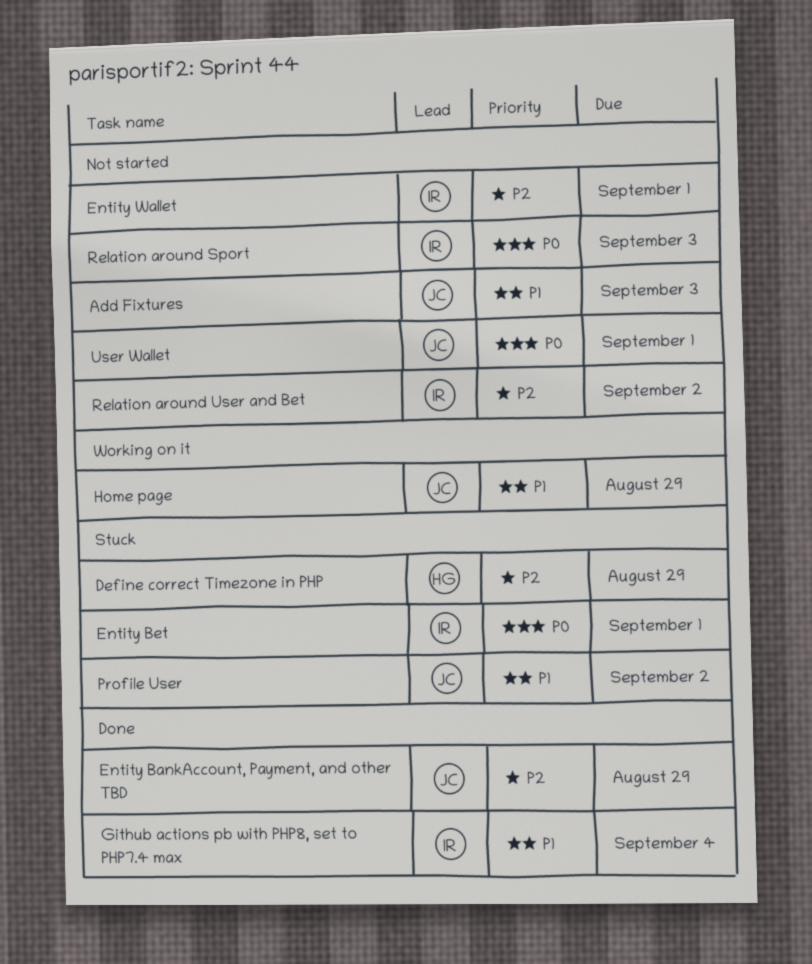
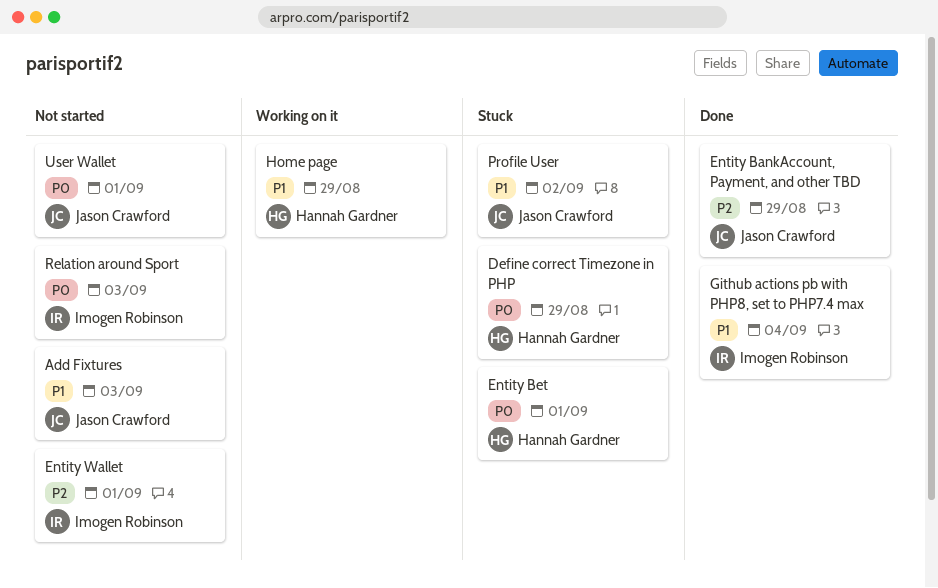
Define correct Timezone in PHP, priority: P2 -> P0
Entity Bet, owner: Imogen Robinson -> Hannah Gardner
Home page, owner: Jason Crawford -> Hannah Gardner
Relation around User and Bet: present -> none

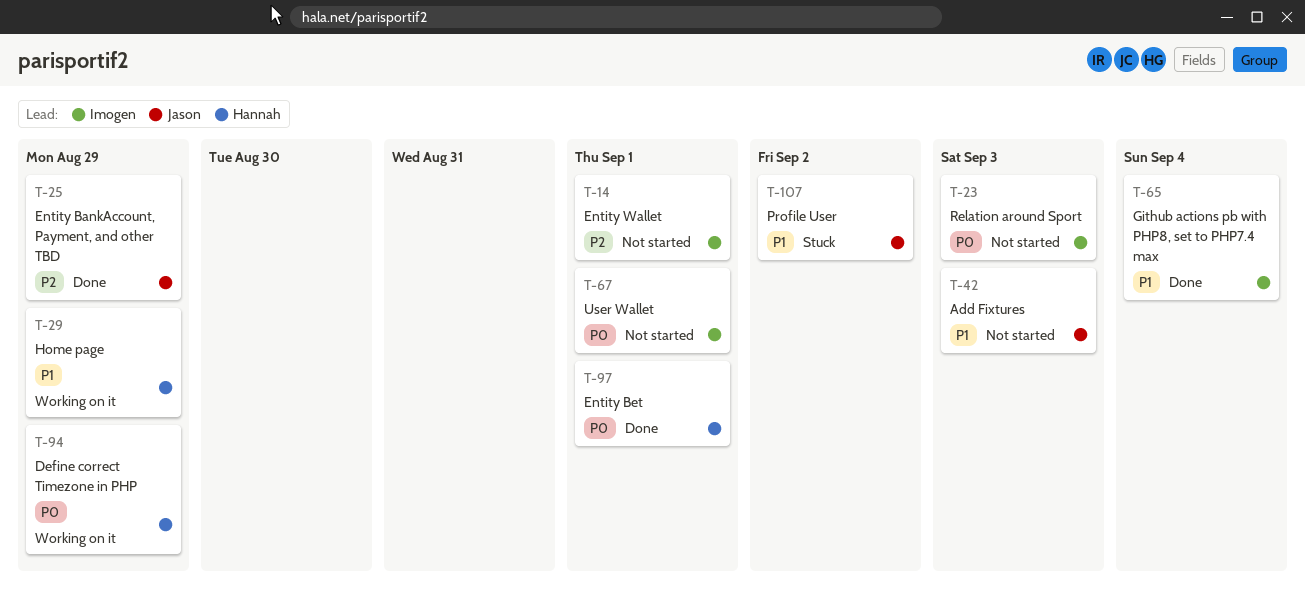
Define correct Timezone in PHP, status: Stuck -> Working on it
Entity Bet, status: Stuck -> Done
User Wallet, owner: Jason Crawford -> Imogen Robinson

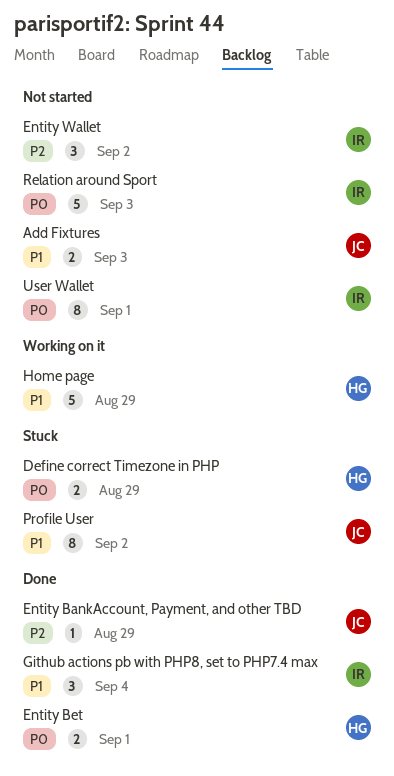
Define correct Timezone in PHP, status: Working on it -> Stuck
Entity Wallet, due: Sep 1 -> Sep 2

